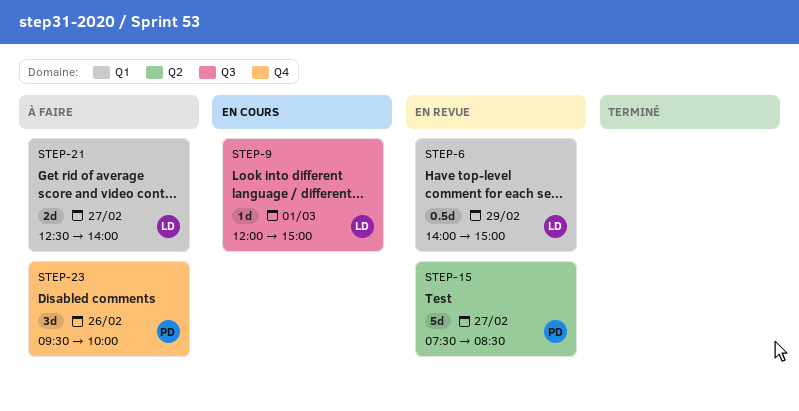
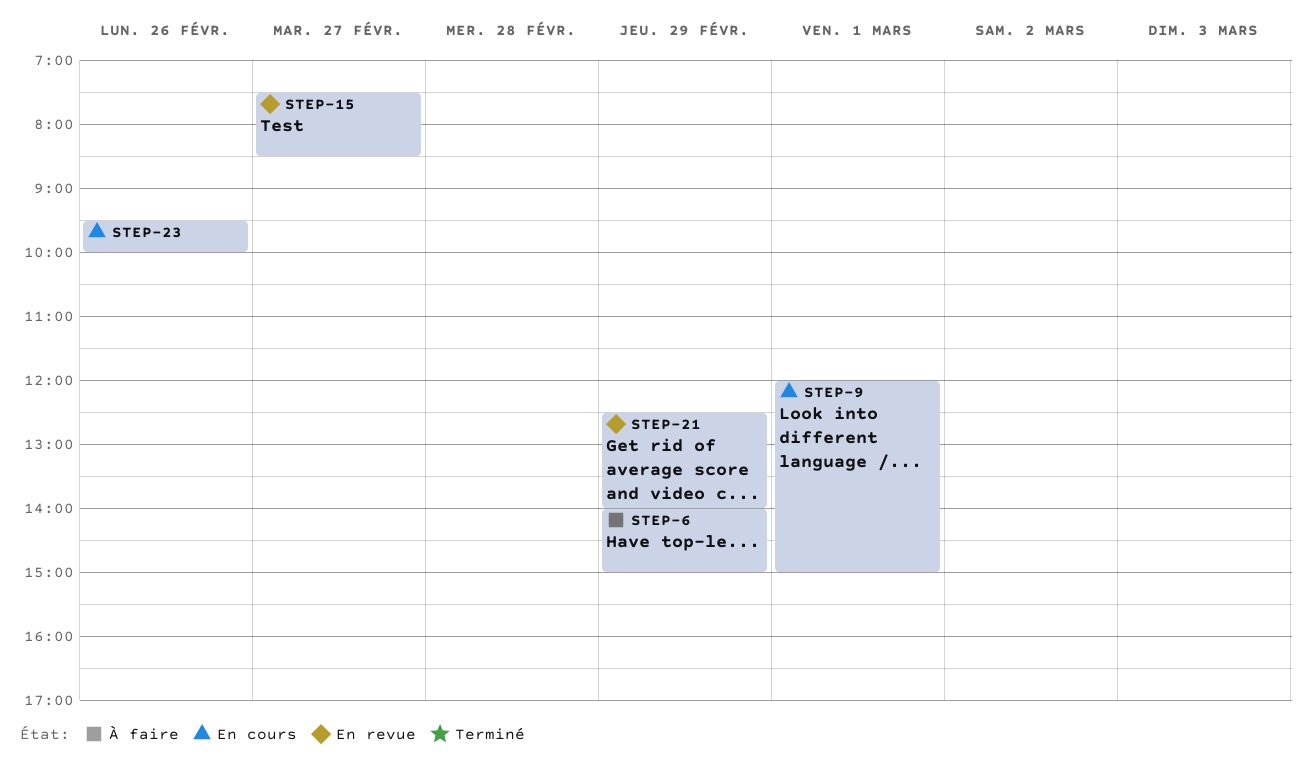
STEP-6, status: En revue -> À faire
STEP-21, status: À faire -> En revue
STEP-21, day: Feb 27 -> Feb 29
STEP-23, status: À faire -> En cours

